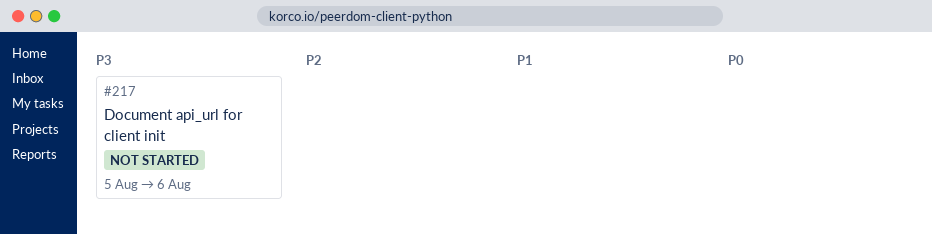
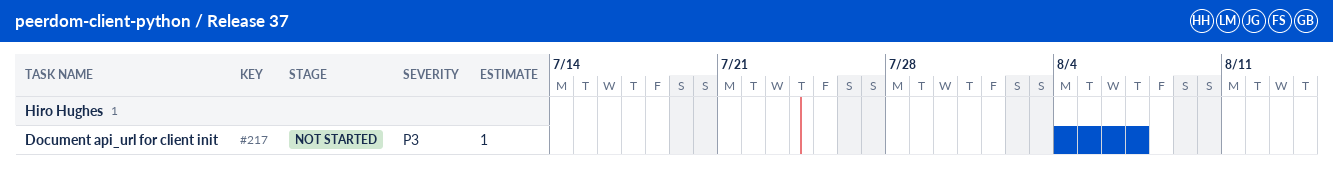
#217, start: Aug 5 -> Aug 4
#217, due: Aug 6 -> Aug 7

